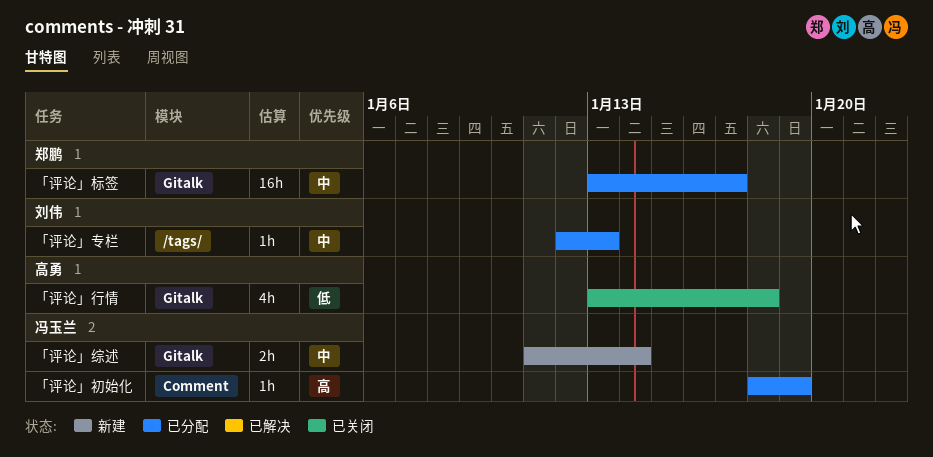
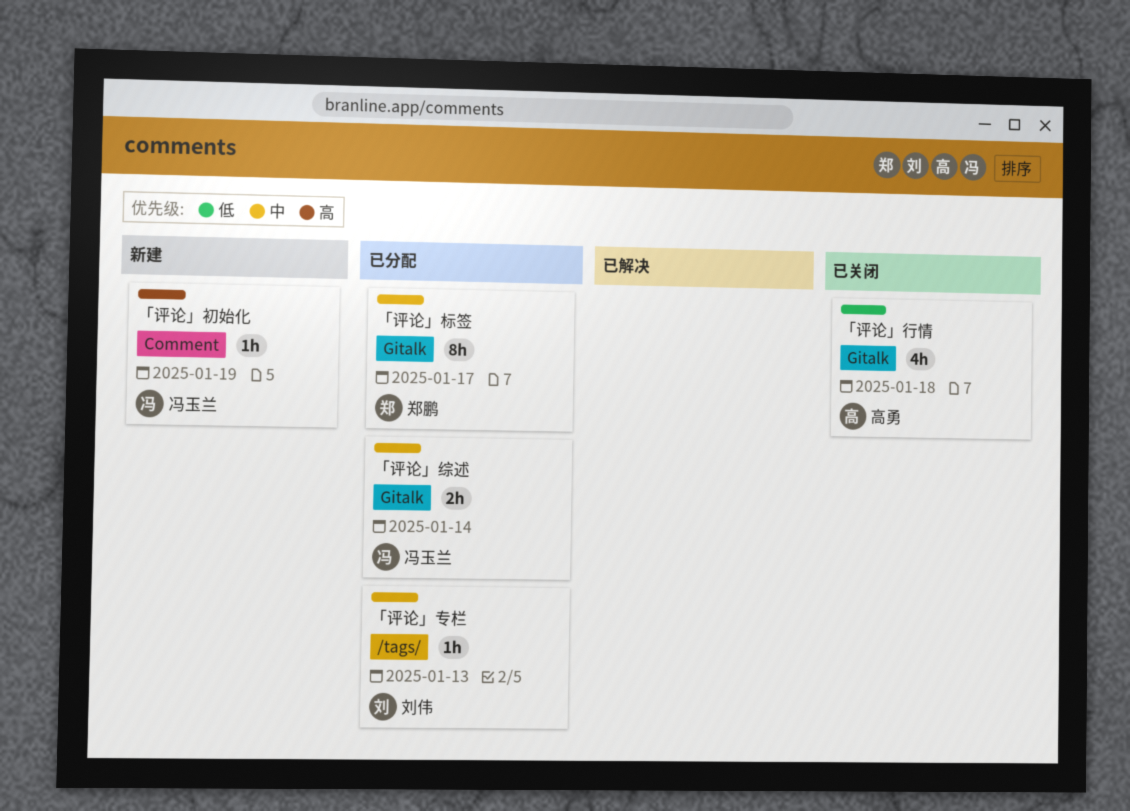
「评论」初始化, status: 已分配 -> 新建
「评论」标签, estimate: 16h -> 8h
「评论」综述, status: 新建 -> 已分配

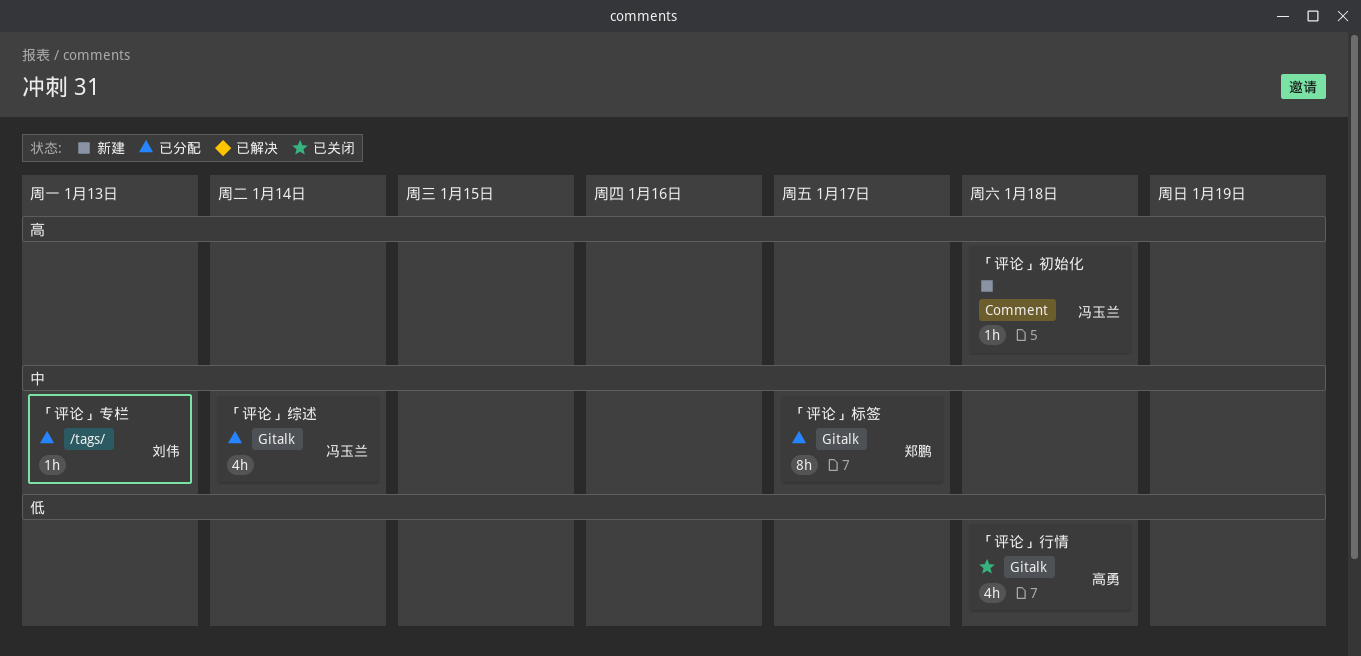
「评论」初始化, due: Jan 19 -> Jan 18
「评论」综述, estimate: 2h -> 4h

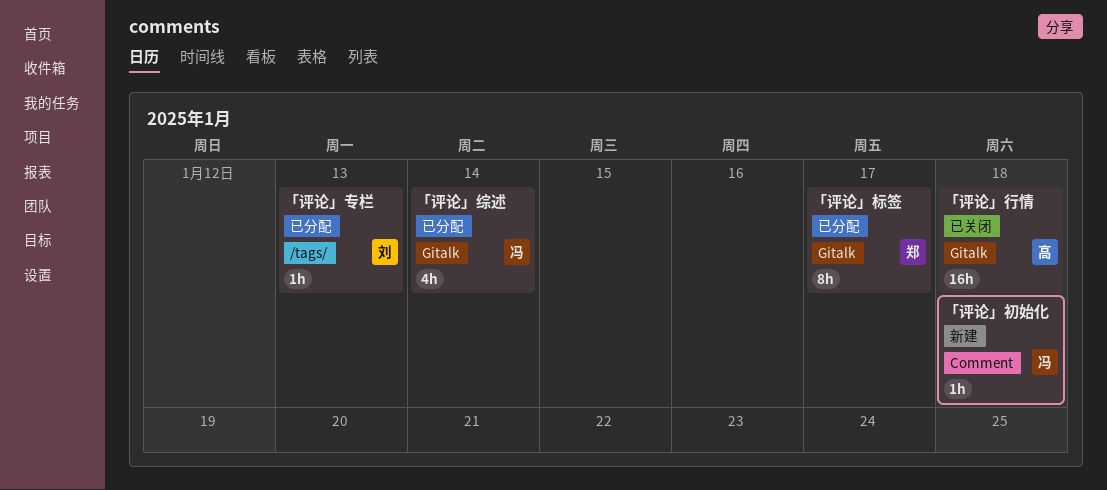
「评论」行情, estimate: 4h -> 16h

